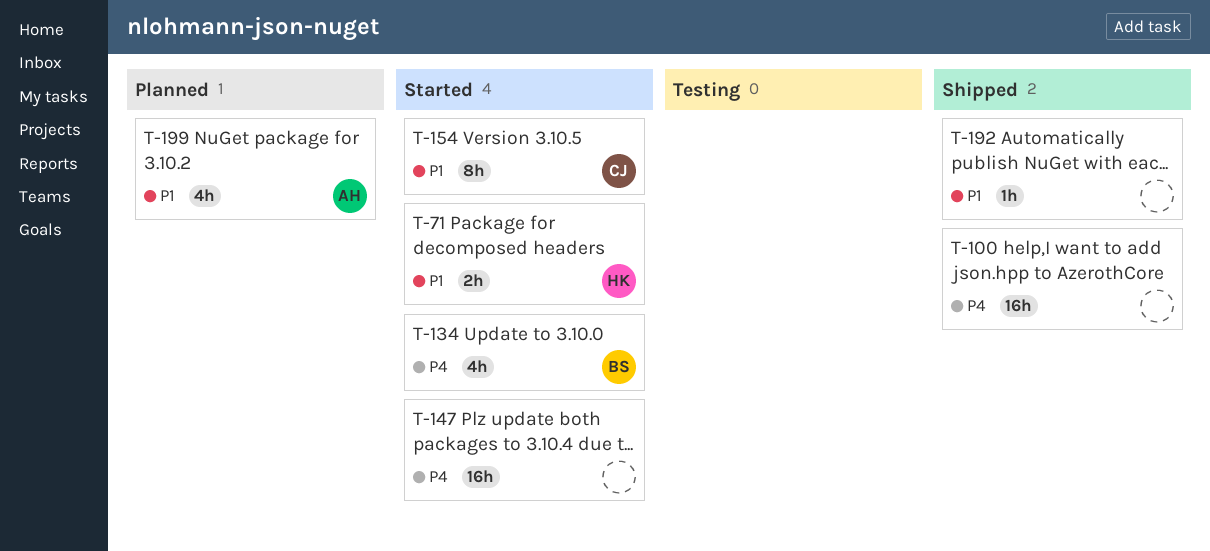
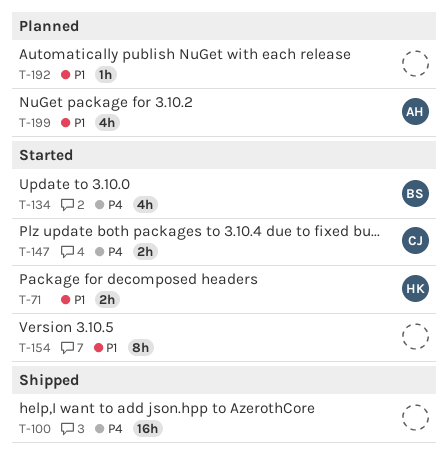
T-147, owner: none -> CJ
T-147, estimate: 16h -> 2h
T-154, owner: CJ -> none
T-192, status: Shipped -> Planned

